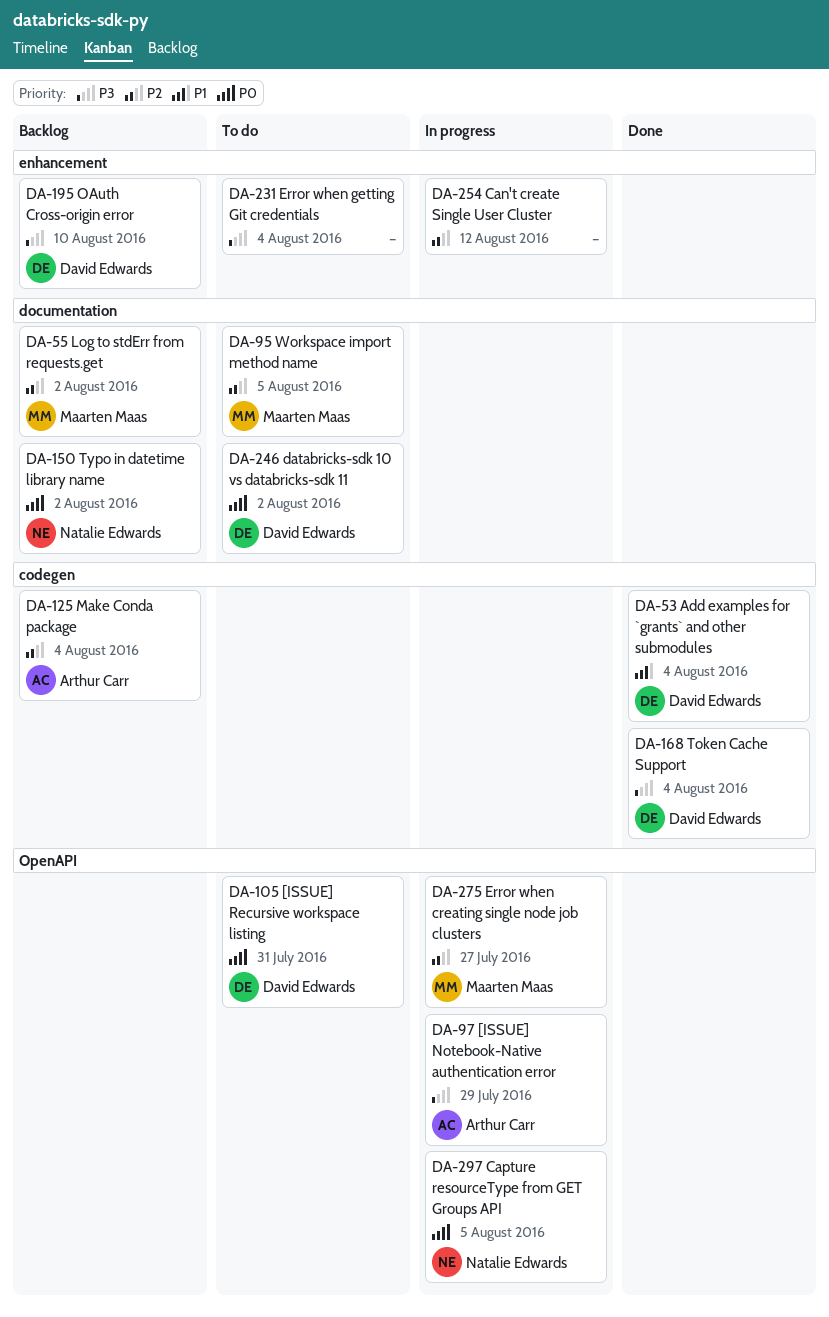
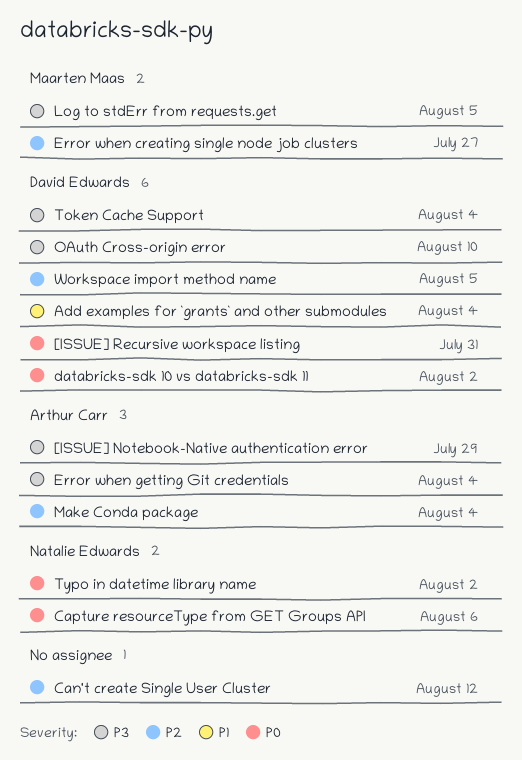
Capture resourceType from GET Groups API, due: Aug 5 -> Aug 6
Error when getting Git credentials, owner: none -> Arthur Carr
Log to stdErr from requests.get, priority: P2 -> P3
Log to stdErr from requests.get, due: Aug 2 -> Aug 5
Workspace import method name, owner: Maarten Maas -> David Edwards

